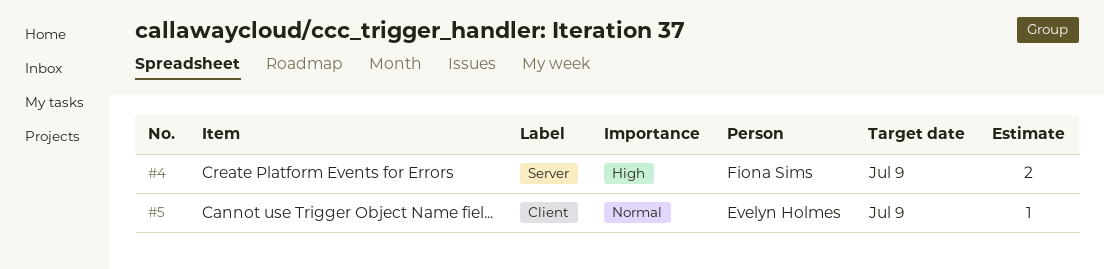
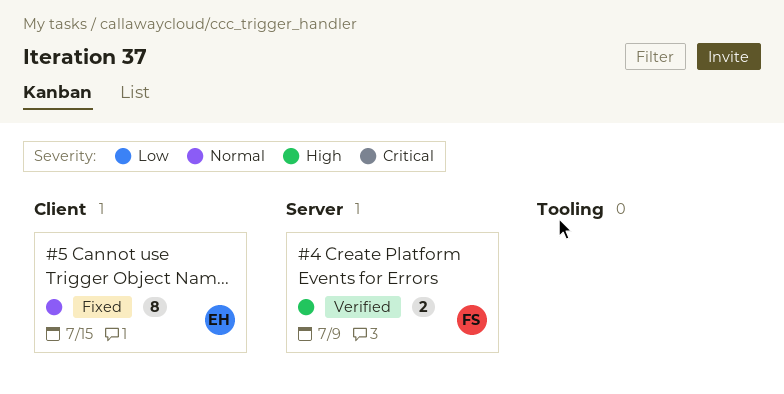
#5, estimate: 1 -> 8
#5, due: Jul 9 -> Jul 15

